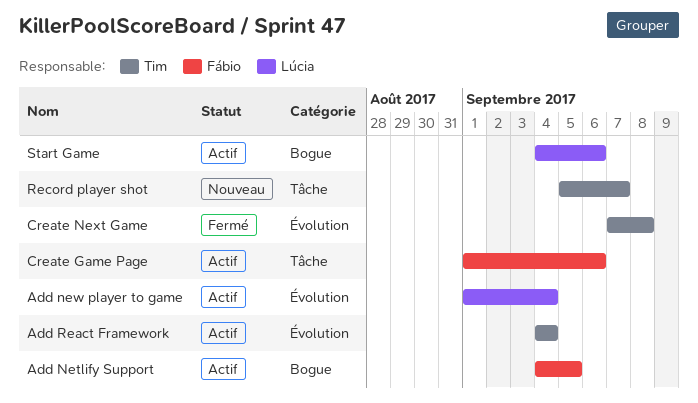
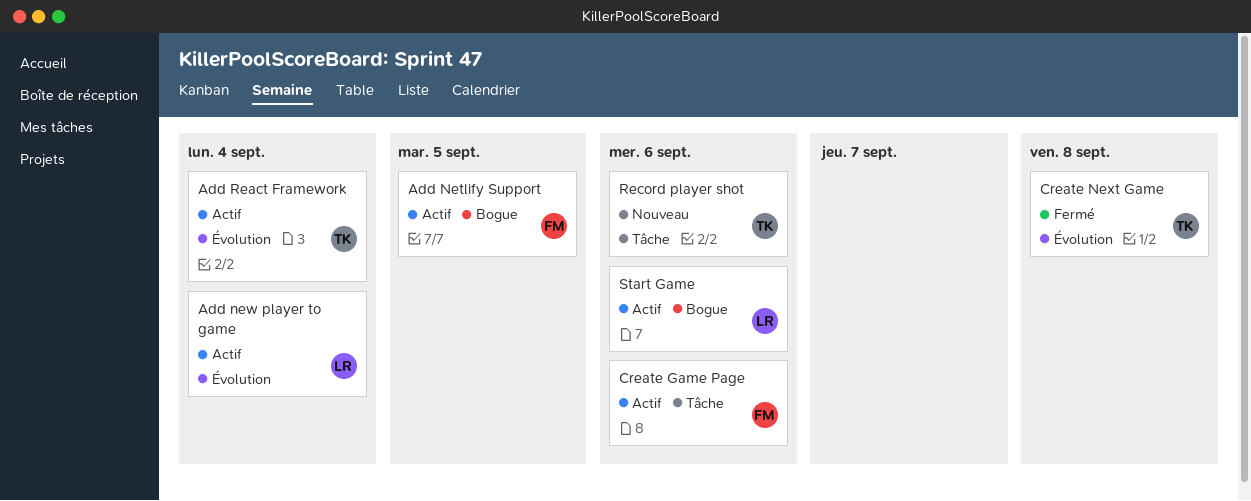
Record player shot, due: Sep 7 -> Sep 6

